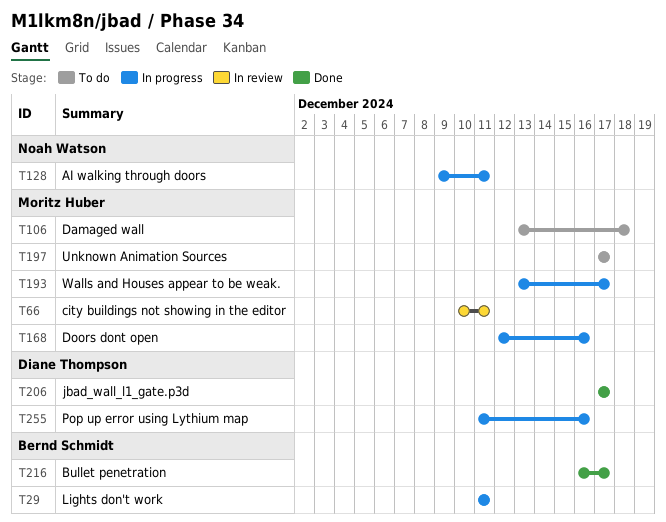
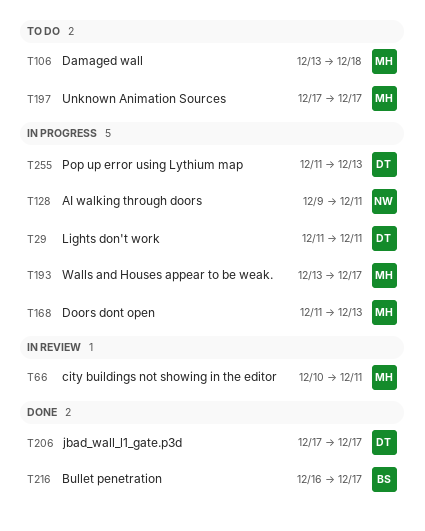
T29, owner: Bernd Schmidt -> Diane Thompson
T168, start: Dec 12 -> Dec 11
T168, due: Dec 16 -> Dec 13
T255, due: Dec 16 -> Dec 13

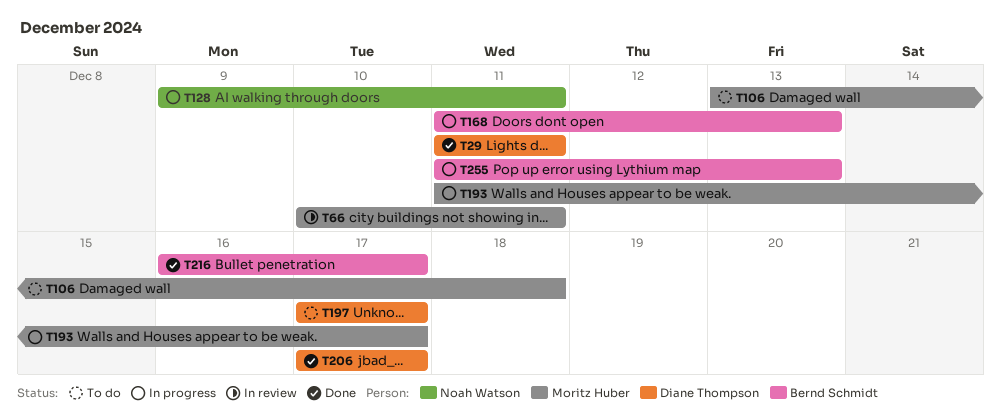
T29, status: In progress -> Done
T168, owner: Moritz Huber -> Bernd Schmidt
T193, start: Dec 13 -> Dec 11
T197, owner: Moritz Huber -> Diane Thompson
T255, owner: Diane Thompson -> Bernd Schmidt

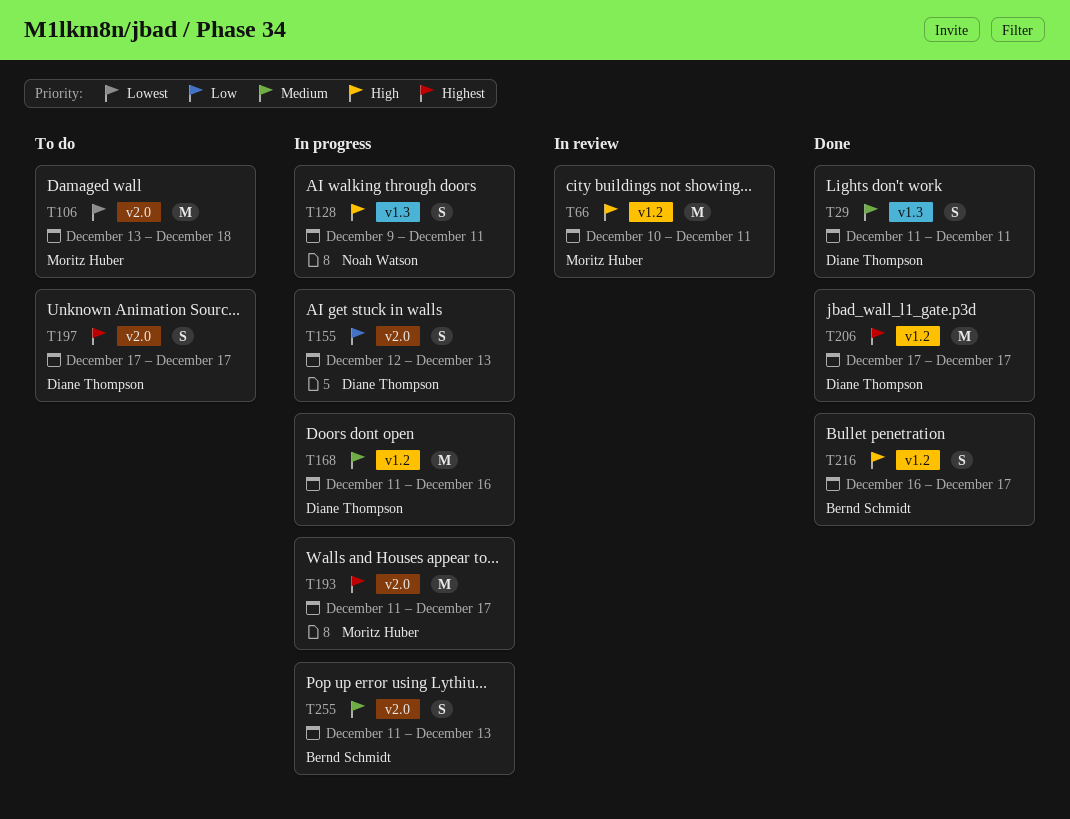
T155: none -> present
T168, owner: Bernd Schmidt -> Diane Thompson
T168, due: Dec 13 -> Dec 16

